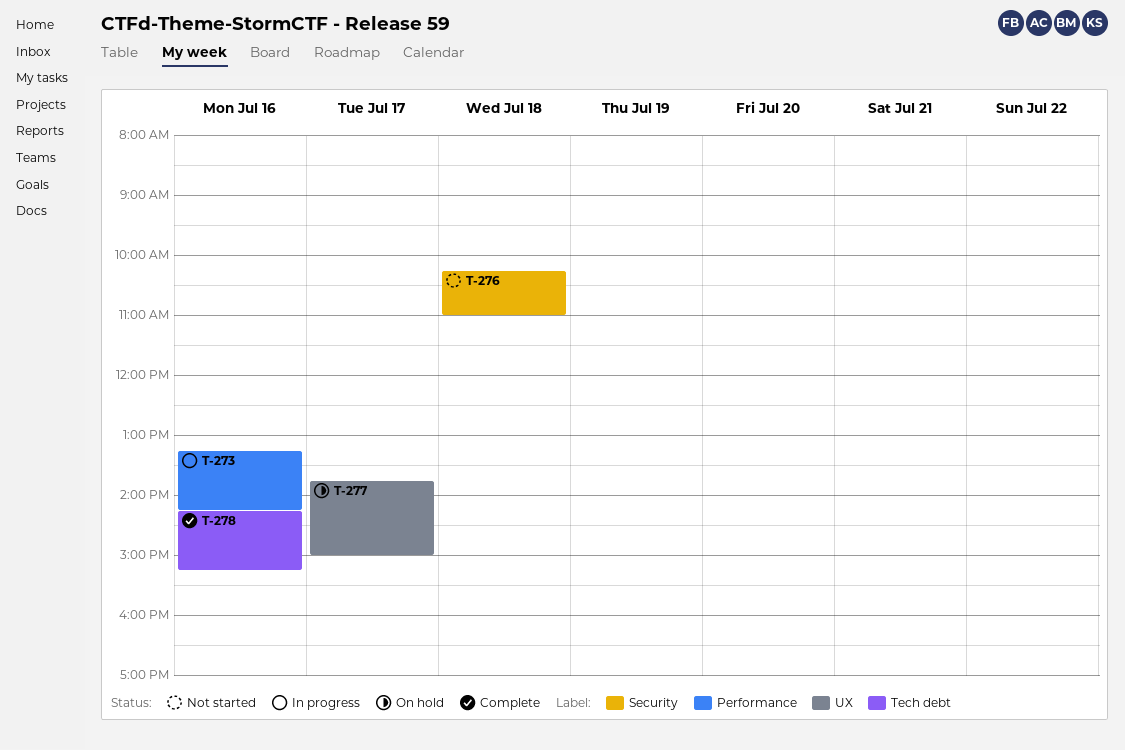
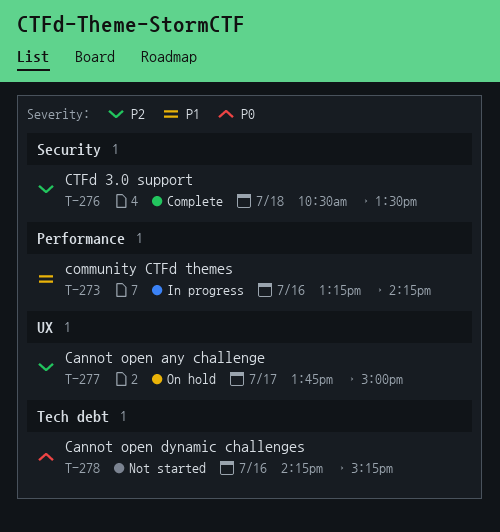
T-276, status: Not started -> Complete
T-276, begins: 10:15 -> 10:30
T-276, ends: 11:00 -> 13:30
T-278, status: Complete -> Not started

